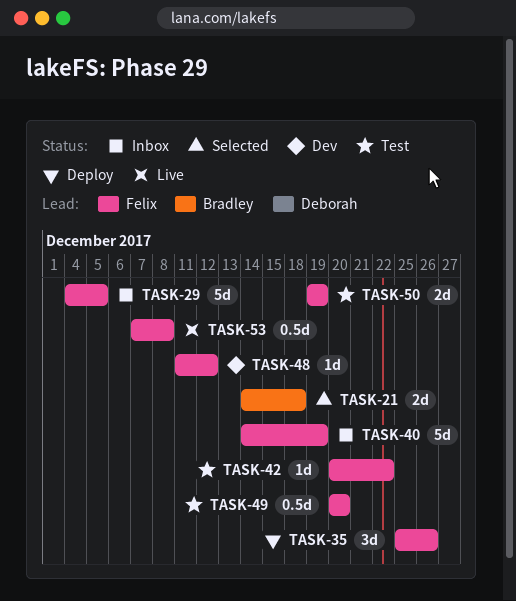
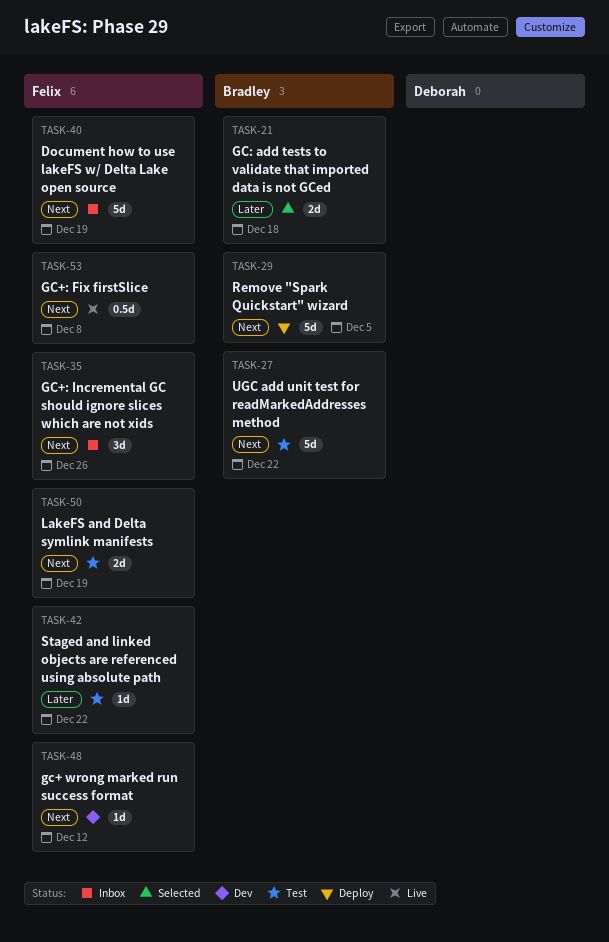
TASK-27: none -> present
TASK-29, status: Inbox -> Deploy
TASK-29, owner: Felix -> Bradley
TASK-35, status: Deploy -> Inbox
TASK-49: present -> none

